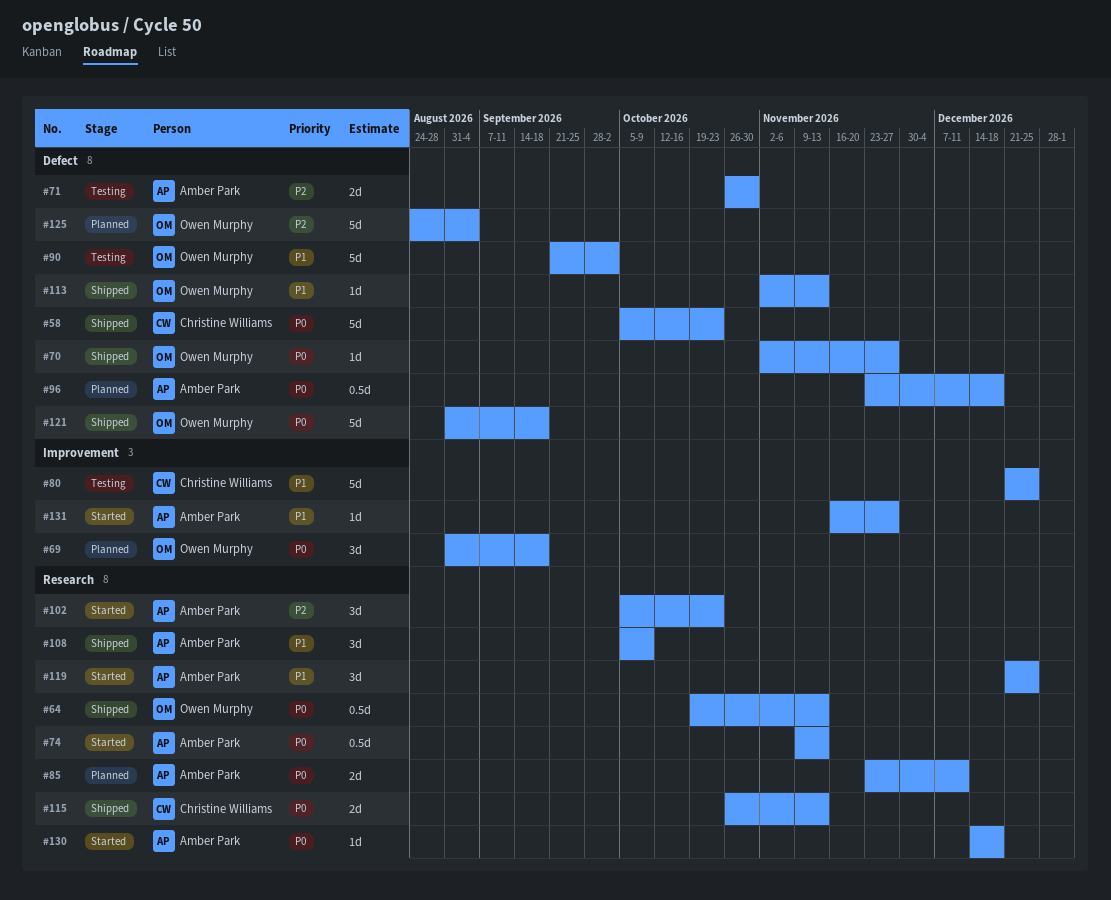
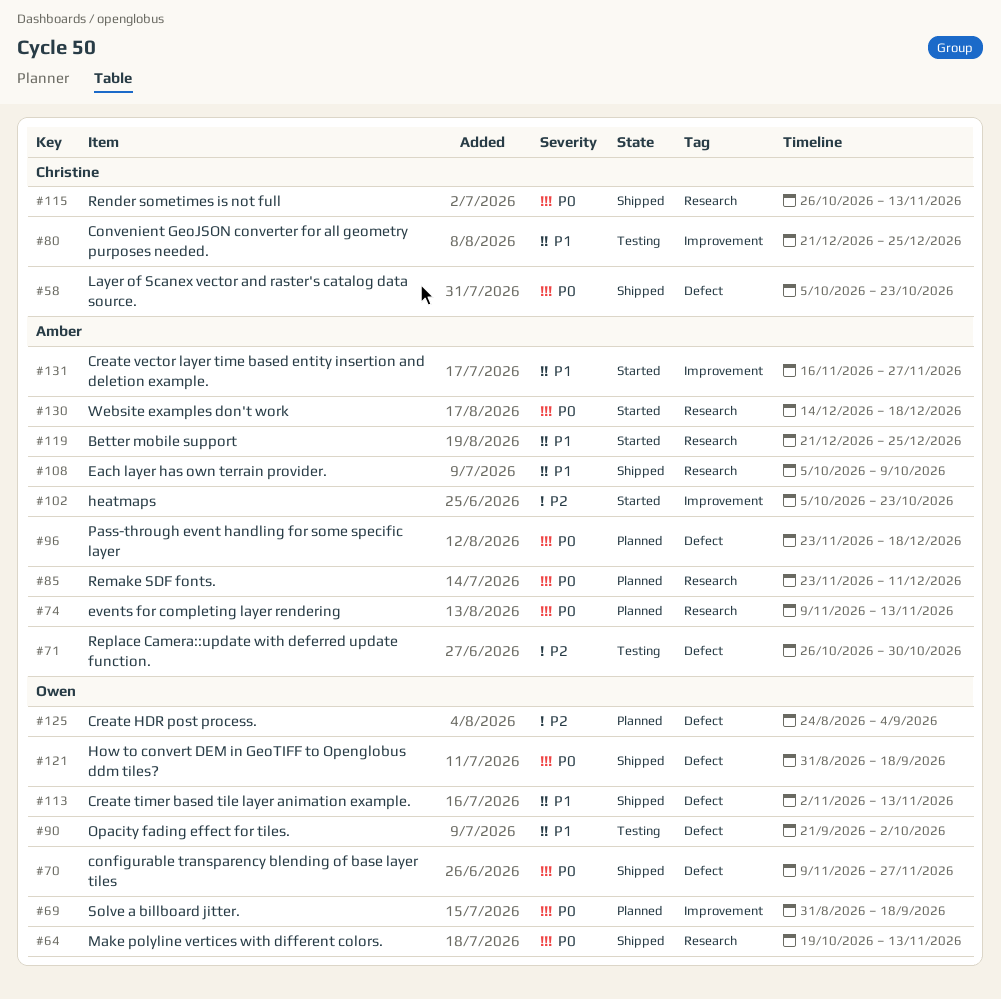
#70, start: Nov 2 -> Nov 9
#74, status: Started -> Planned
#102, label: Research -> Improvement

